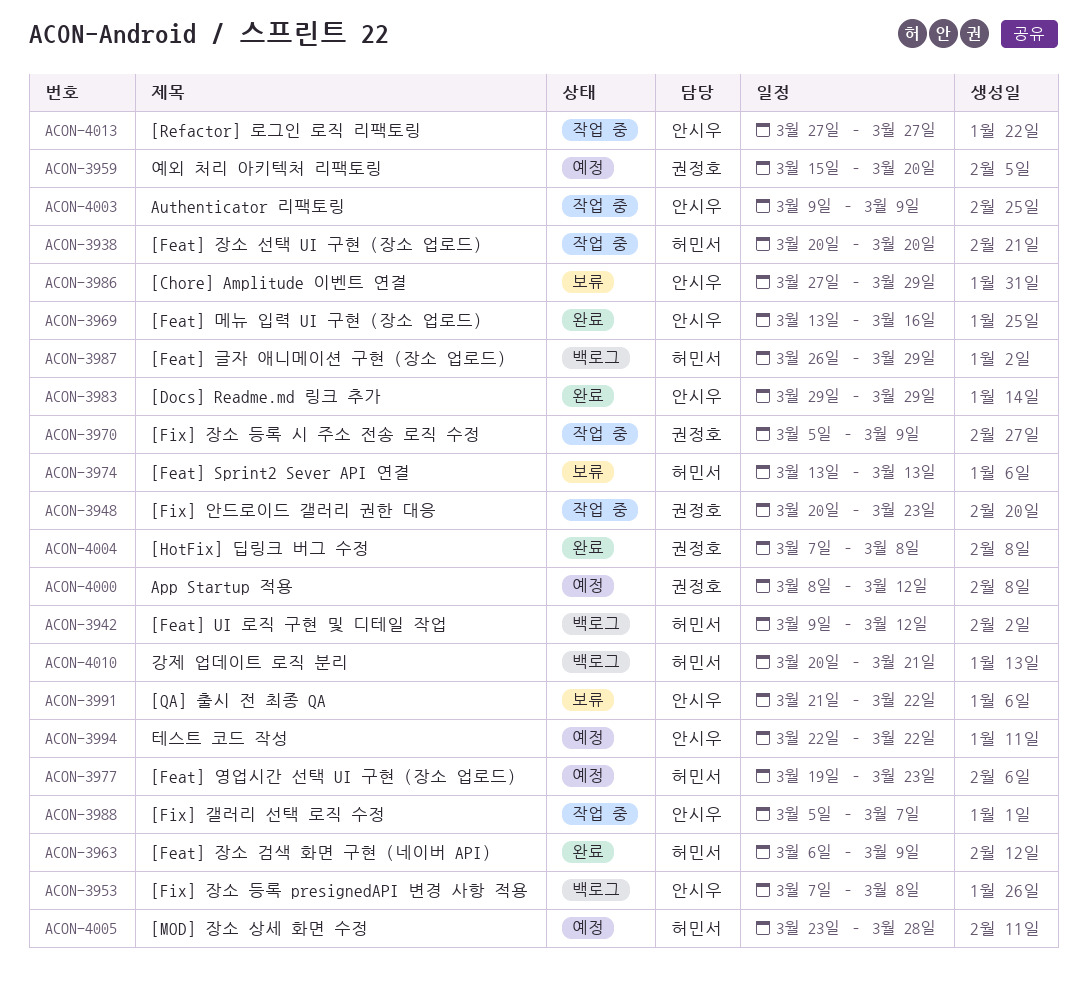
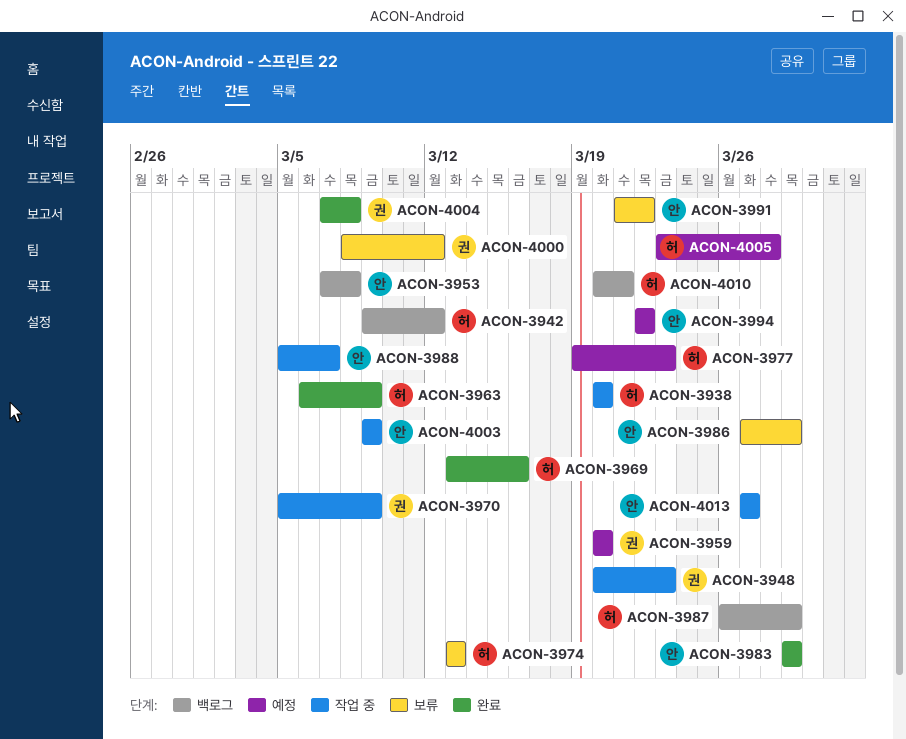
ACON-3959, start: Mar 15 -> Mar 20
ACON-3969, owner: 안시우 -> 허민서
ACON-4000, status: 예정 -> 보류

